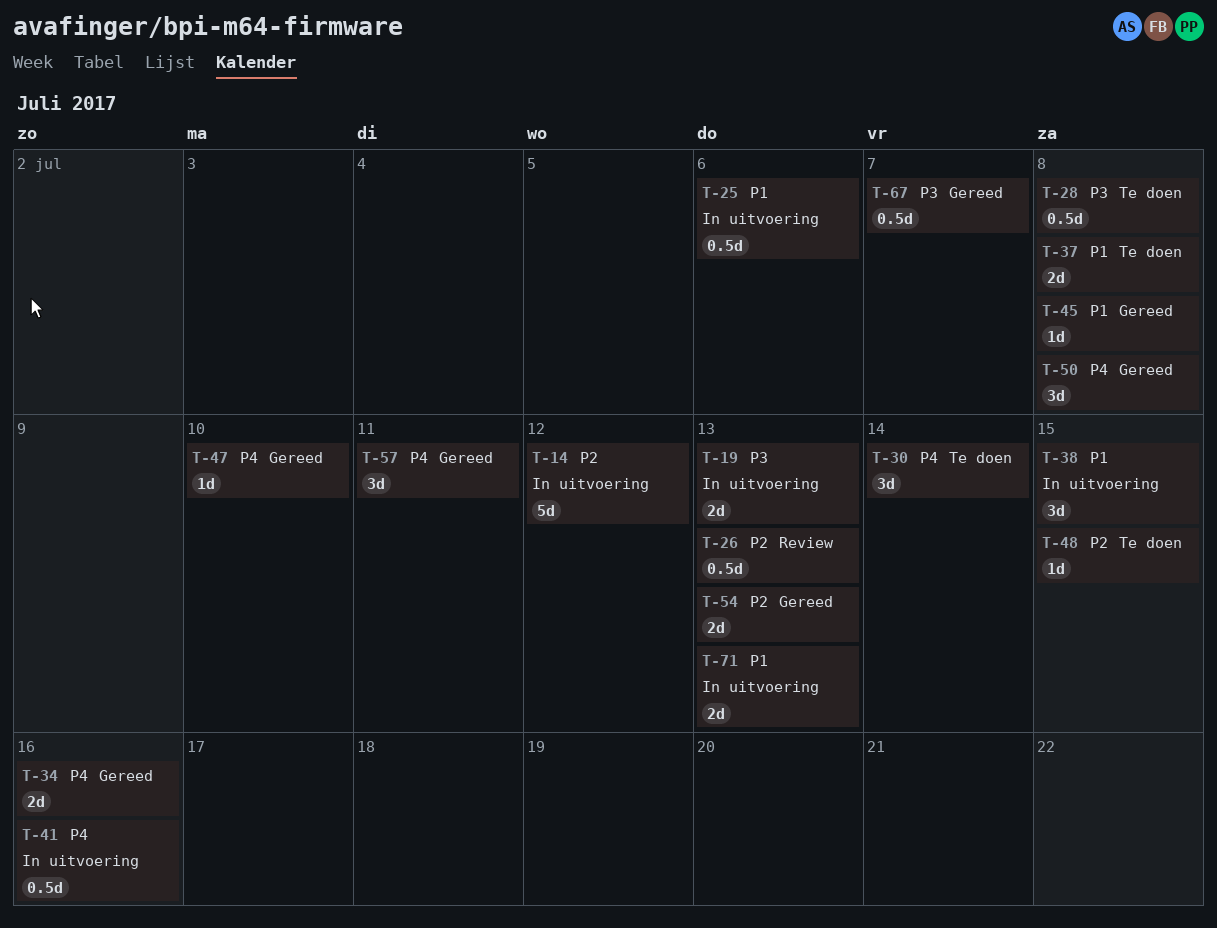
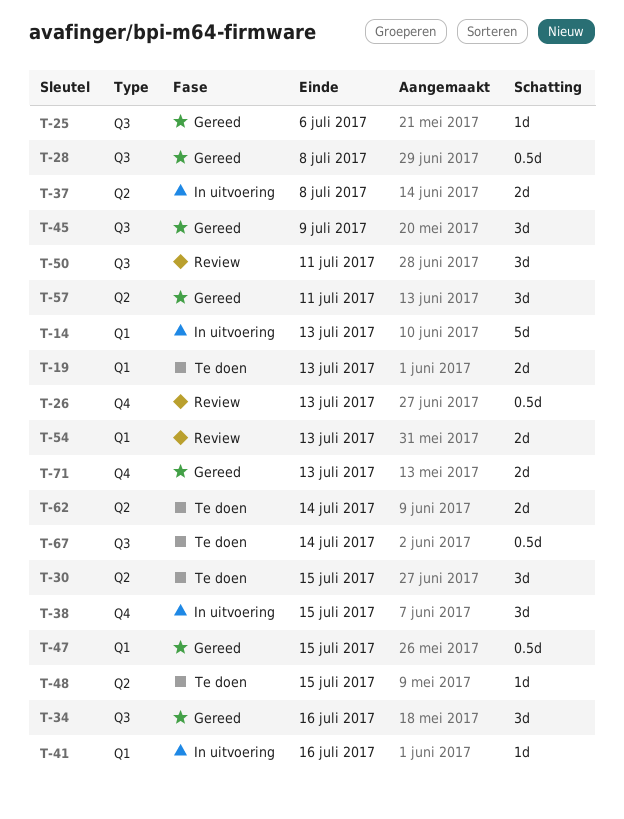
T-14, due: Jul 12 -> Jul 13
T-19, status: In uitvoering -> Te doen
T-25, status: In uitvoering -> Gereed
T-25, estimate: 0.5d -> 1d
T-28, status: Te doen -> Gereed
T-30, due: Jul 14 -> Jul 15
T-34, estimate: 2d -> 3d
T-37, status: Te doen -> In uitvoering
T-41, estimate: 0.5d -> 1d
T-45, estimate: 1d -> 3d
T-45, due: Jul 8 -> Jul 9
T-47, estimate: 1d -> 0.5d
T-47, due: Jul 10 -> Jul 15
T-50, status: Gereed -> Review
T-50, due: Jul 8 -> Jul 11
T-54, status: Gereed -> Review
T-62: none -> present
T-67, status: Gereed -> Te doen
T-67, due: Jul 7 -> Jul 14
T-71, status: In uitvoering -> Gereed

